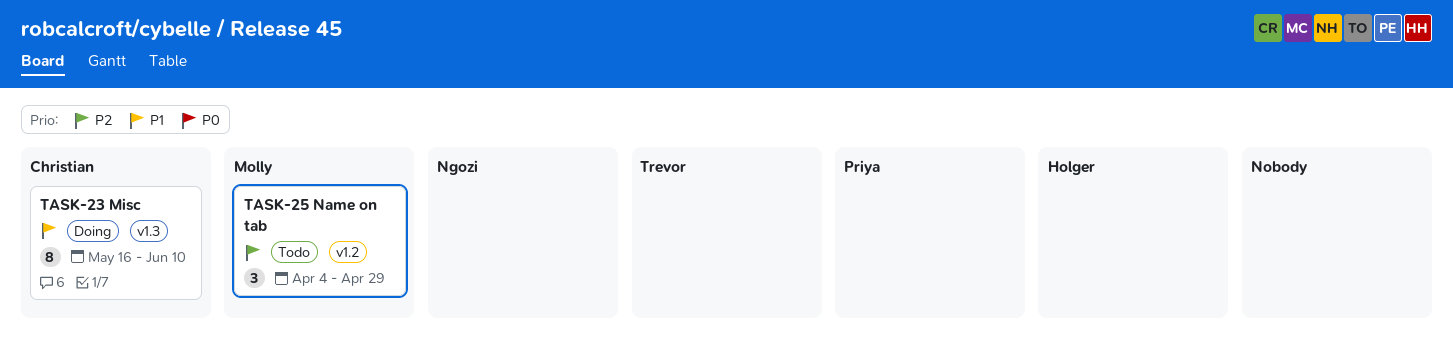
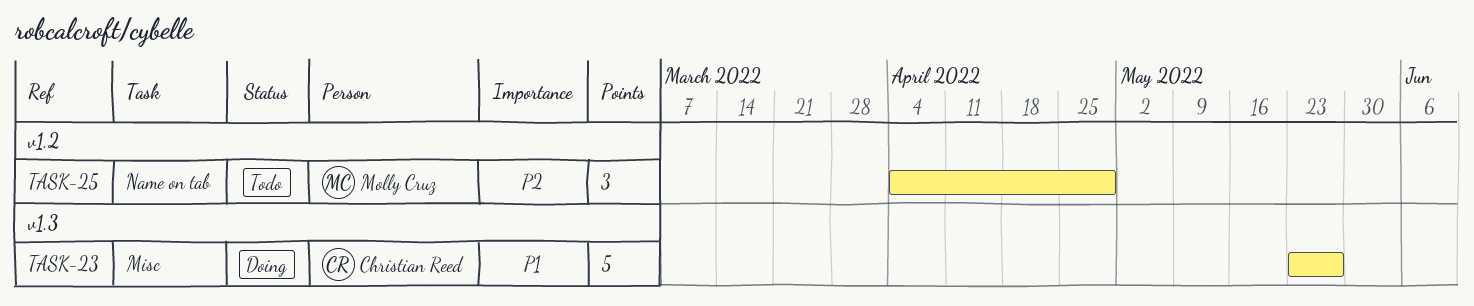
TASK-23, estimate: 8 -> 5
TASK-23, start: May 16 -> May 23
TASK-23, due: Jun 10 -> May 27

